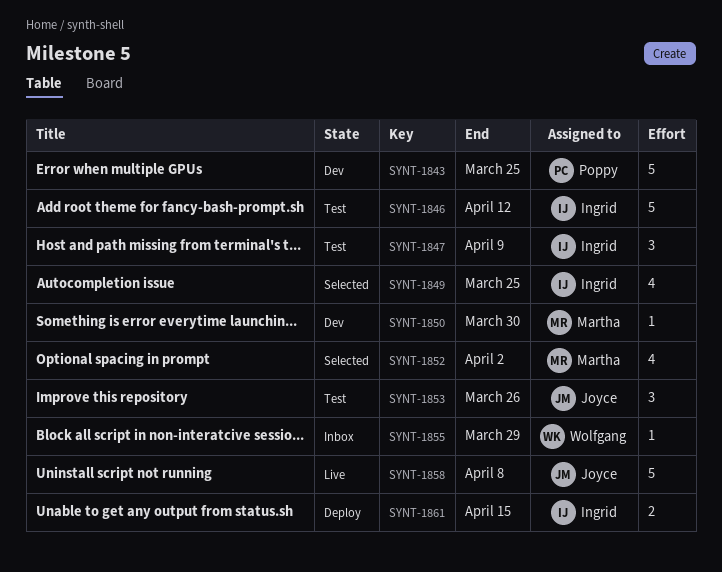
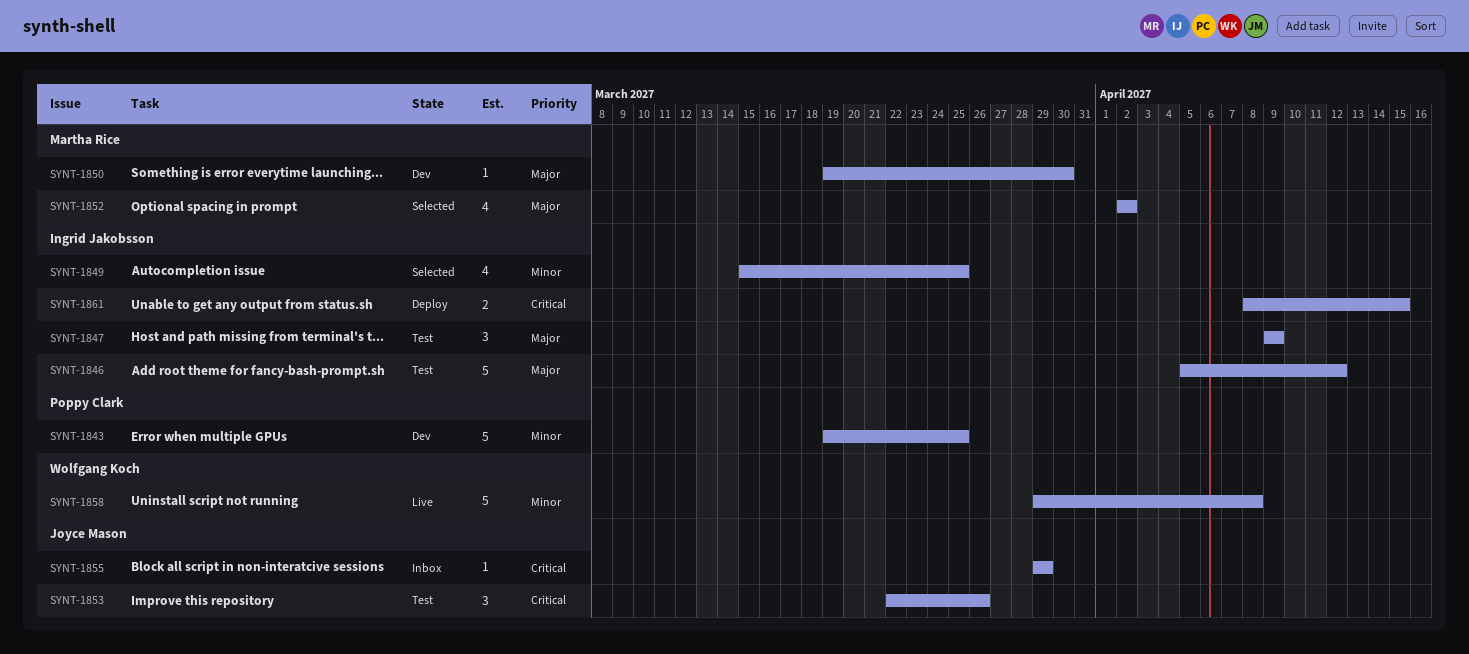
SYNT-1855, owner: Wolfgang Koch -> Joyce Mason
SYNT-1858, owner: Joyce Mason -> Wolfgang Koch

